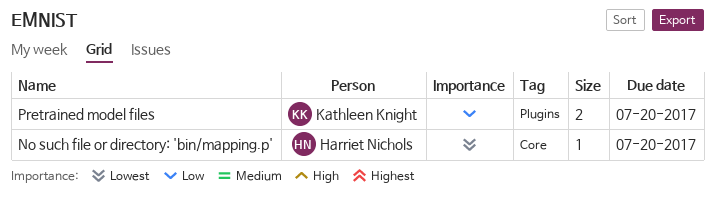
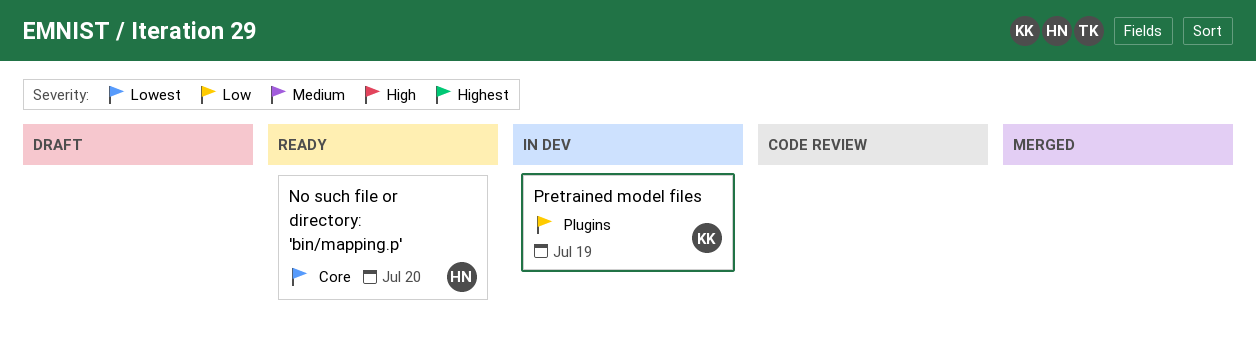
Pretrained model files, due: Jul 20 -> Jul 19

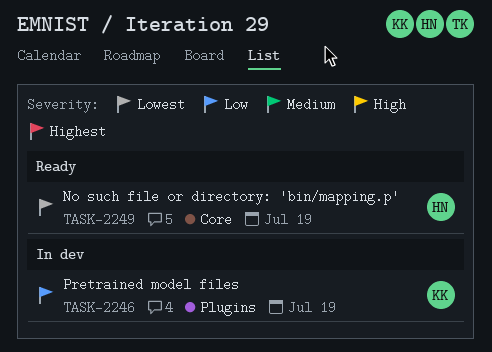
No such file or directory: 'bin/mapping.p', due: Jul 20 -> Jul 19

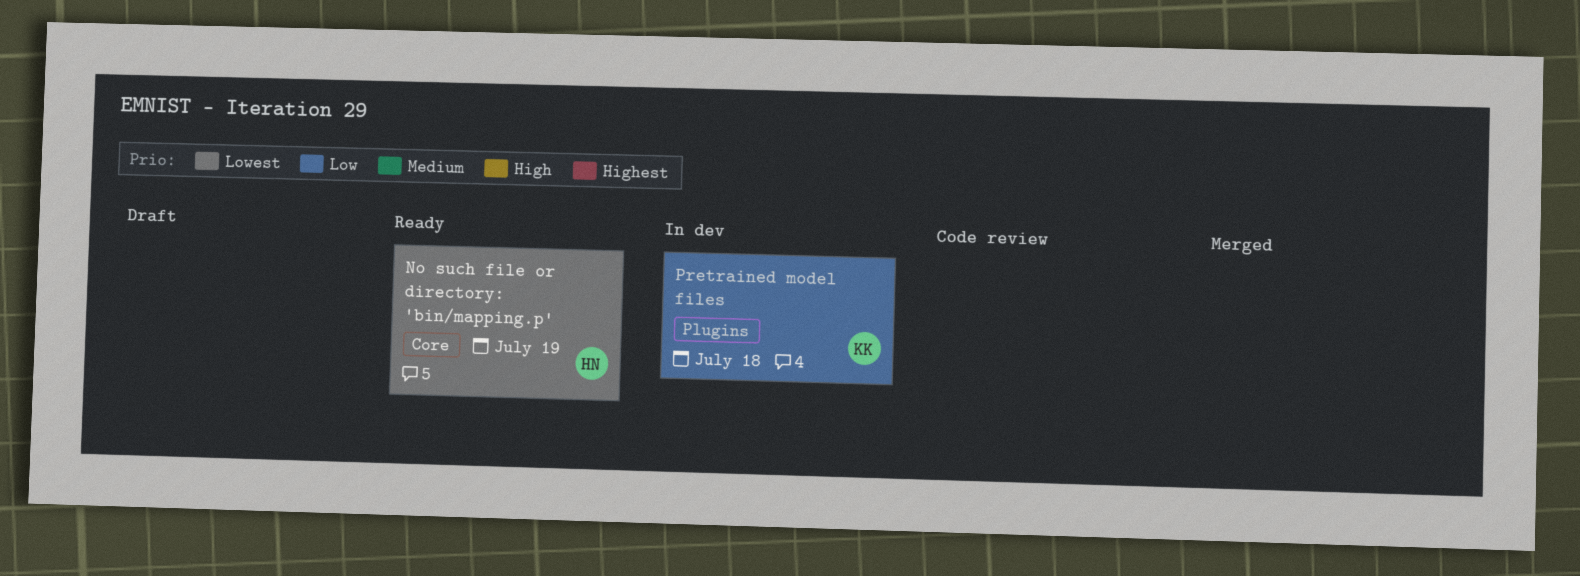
Pretrained model files, due: Jul 19 -> Jul 18

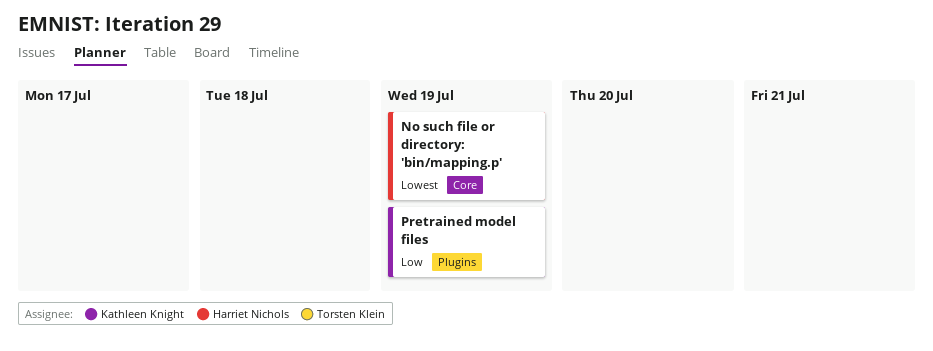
Pretrained model files, due: Jul 18 -> Jul 19

